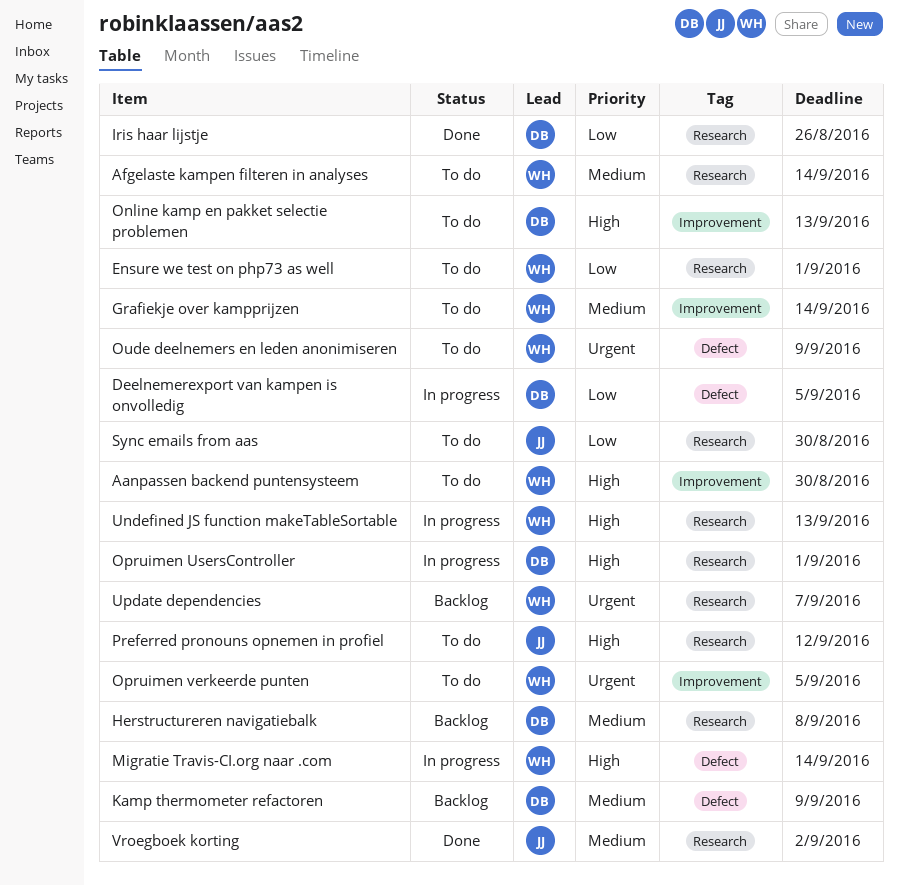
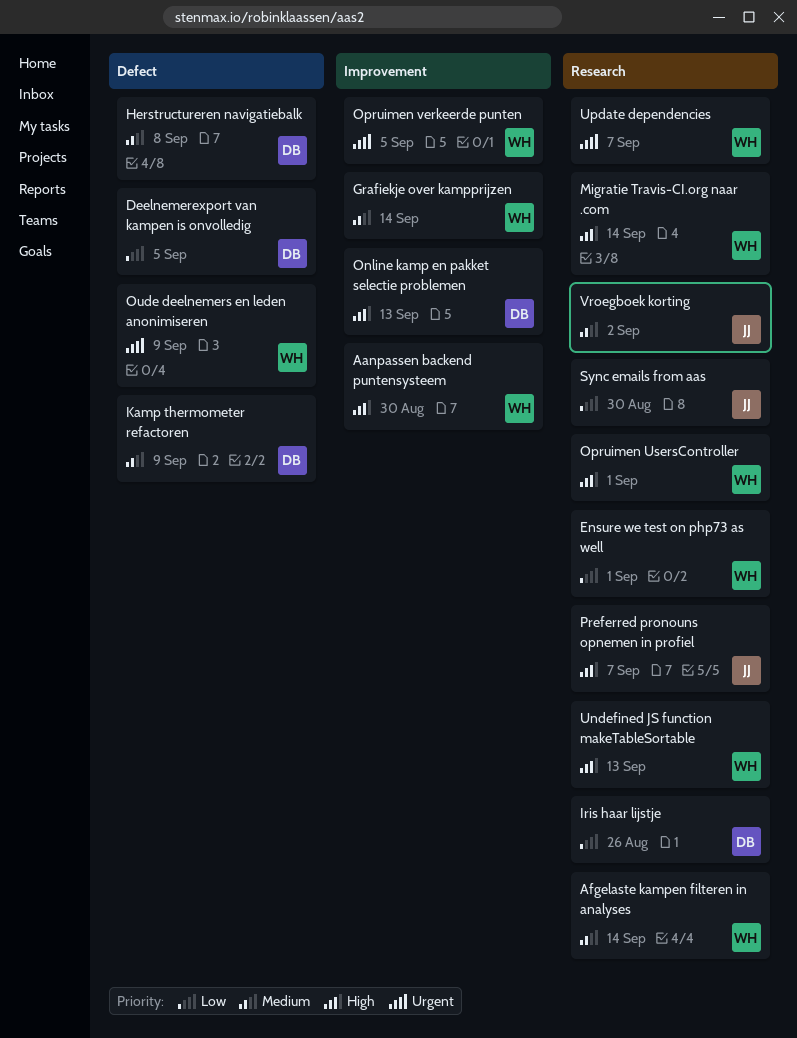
Herstructureren navigatiebalk, label: Research -> Defect
Migratie Travis-CI.org naar .com, label: Defect -> Research
Opruimen UsersController, owner: DB -> WH
Preferred pronouns opnemen in profiel, due: Sep 12 -> Sep 7

